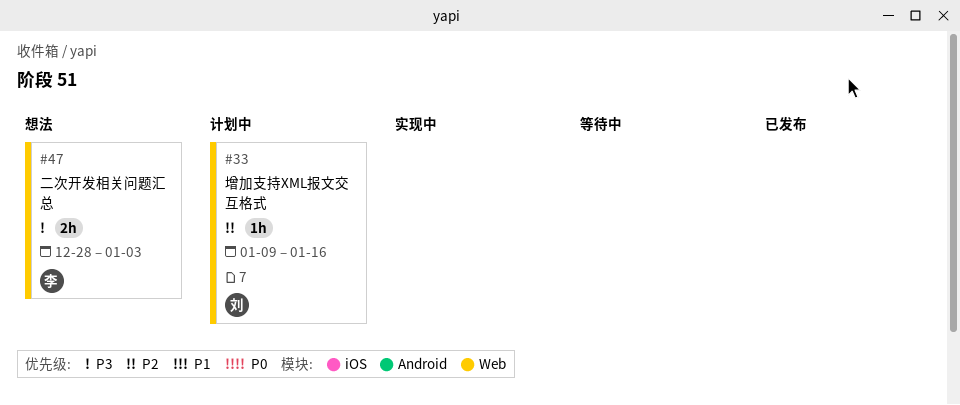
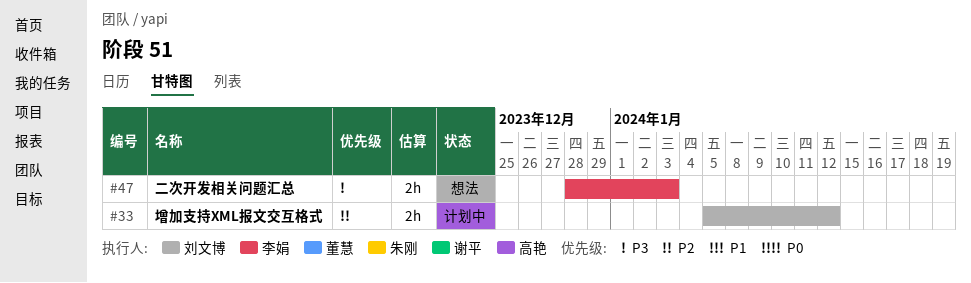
#33, estimate: 1h -> 2h
#33, start: Jan 9 -> Jan 5
#33, due: Jan 16 -> Jan 12

